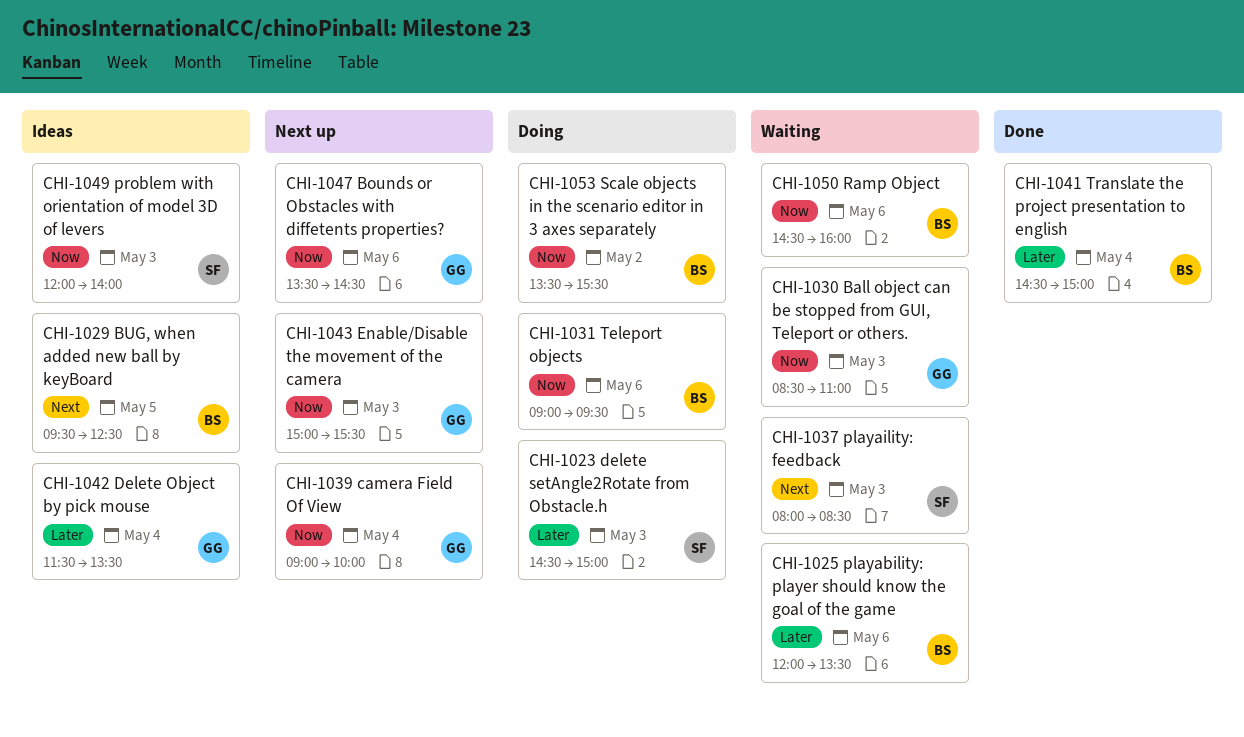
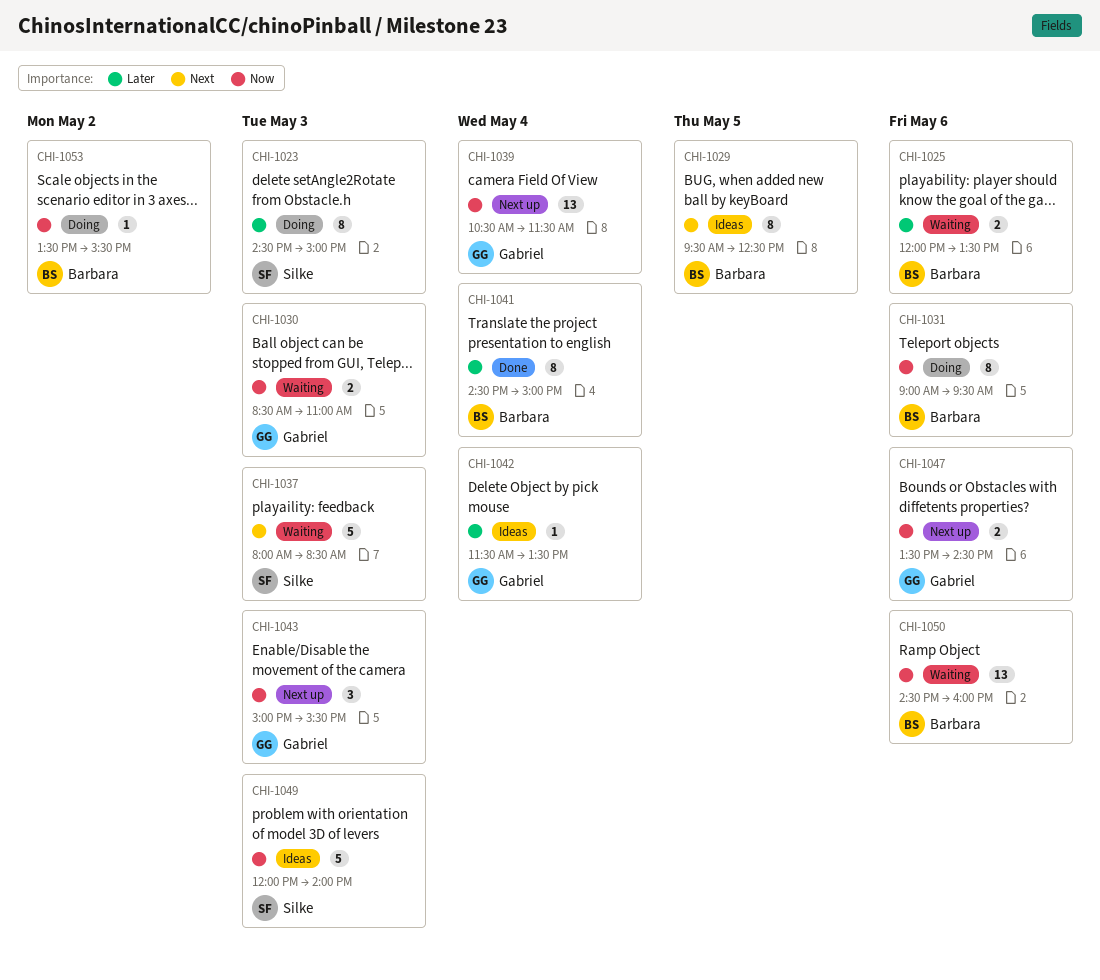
CHI-1039, begins: 09:00 -> 10:30
CHI-1039, ends: 10:00 -> 11:30

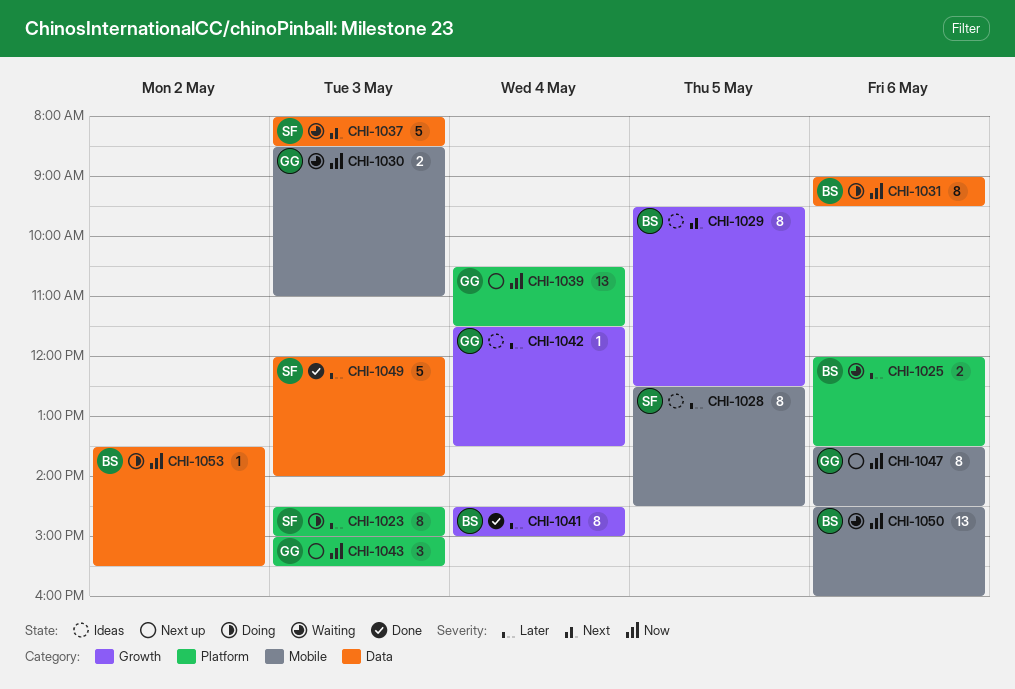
CHI-1028: none -> present
CHI-1047, estimate: 2 -> 8
CHI-1049, status: Ideas -> Done
CHI-1049, priority: Now -> Later

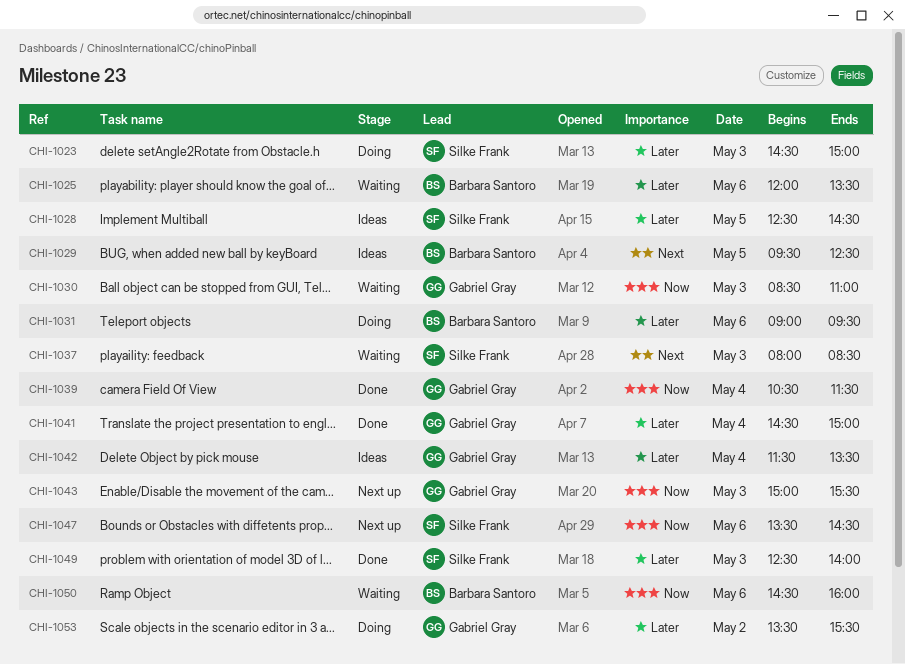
CHI-1031, priority: Now -> Later
CHI-1039, status: Next up -> Done
CHI-1041, owner: Barbara Santoro -> Gabriel Gray
CHI-1047, owner: Gabriel Gray -> Silke Frank
CHI-1049, begins: 12:00 -> 12:30
CHI-1053, owner: Barbara Santoro -> Gabriel Gray
CHI-1053, priority: Now -> Later

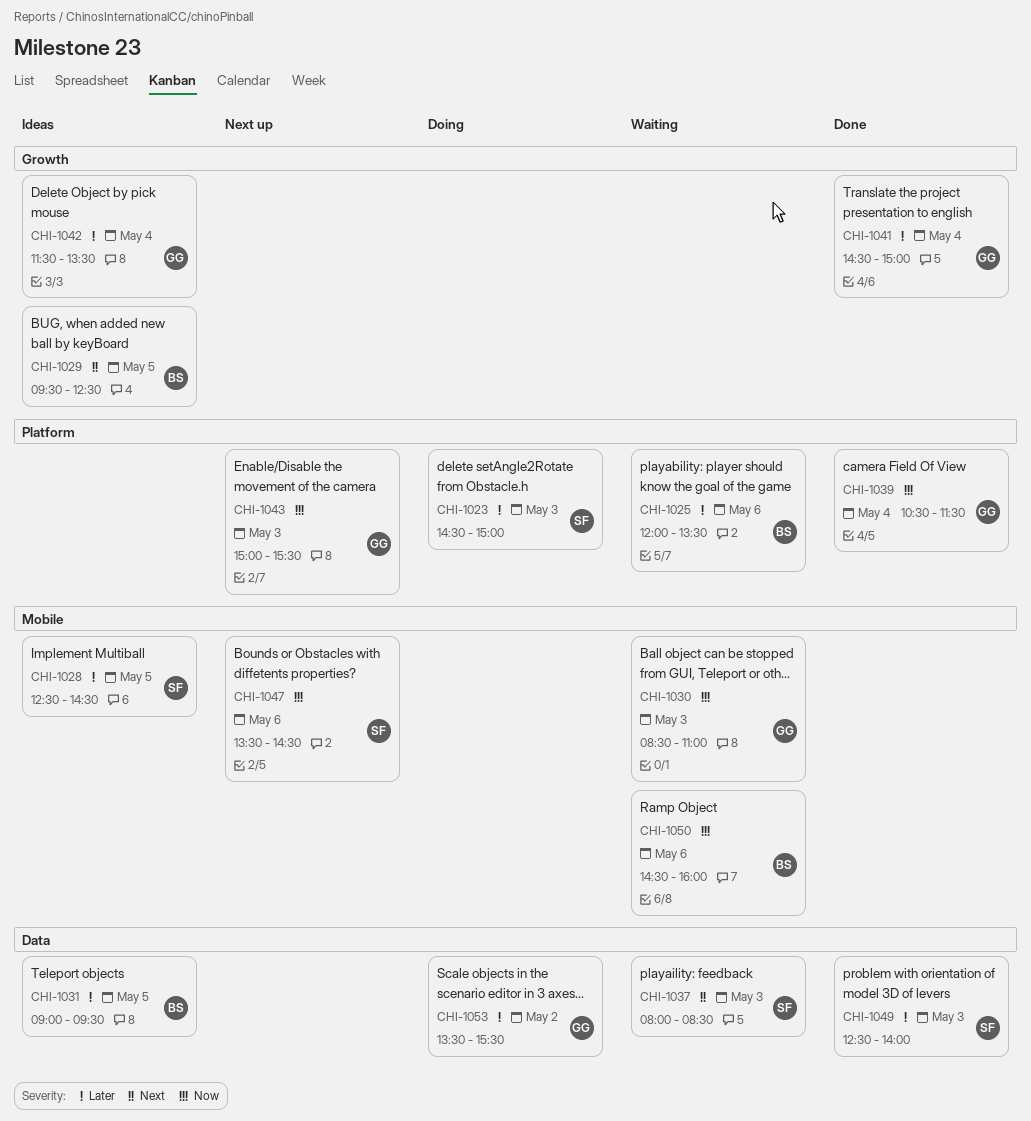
CHI-1031, status: Doing -> Ideas
CHI-1031, day: May 6 -> May 5

